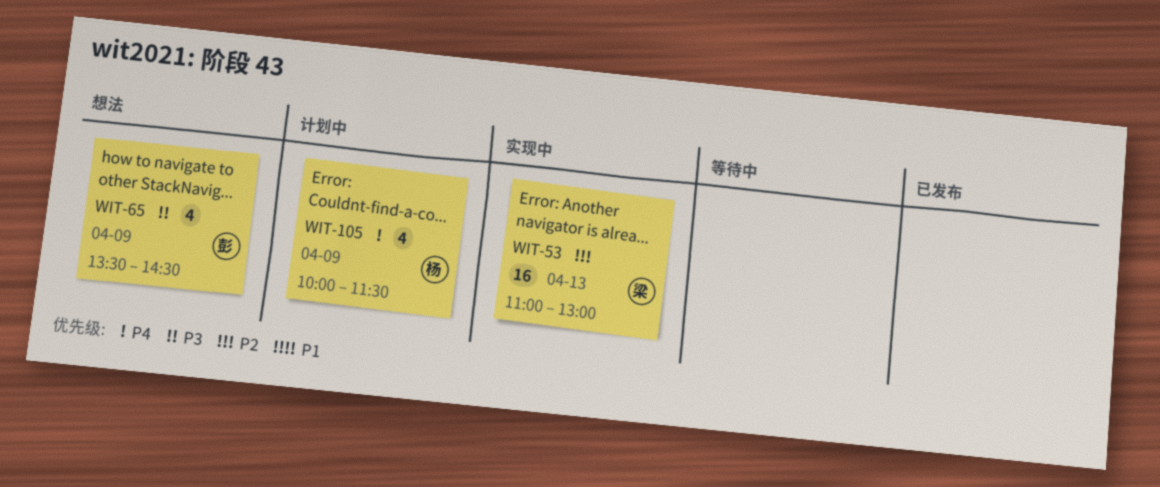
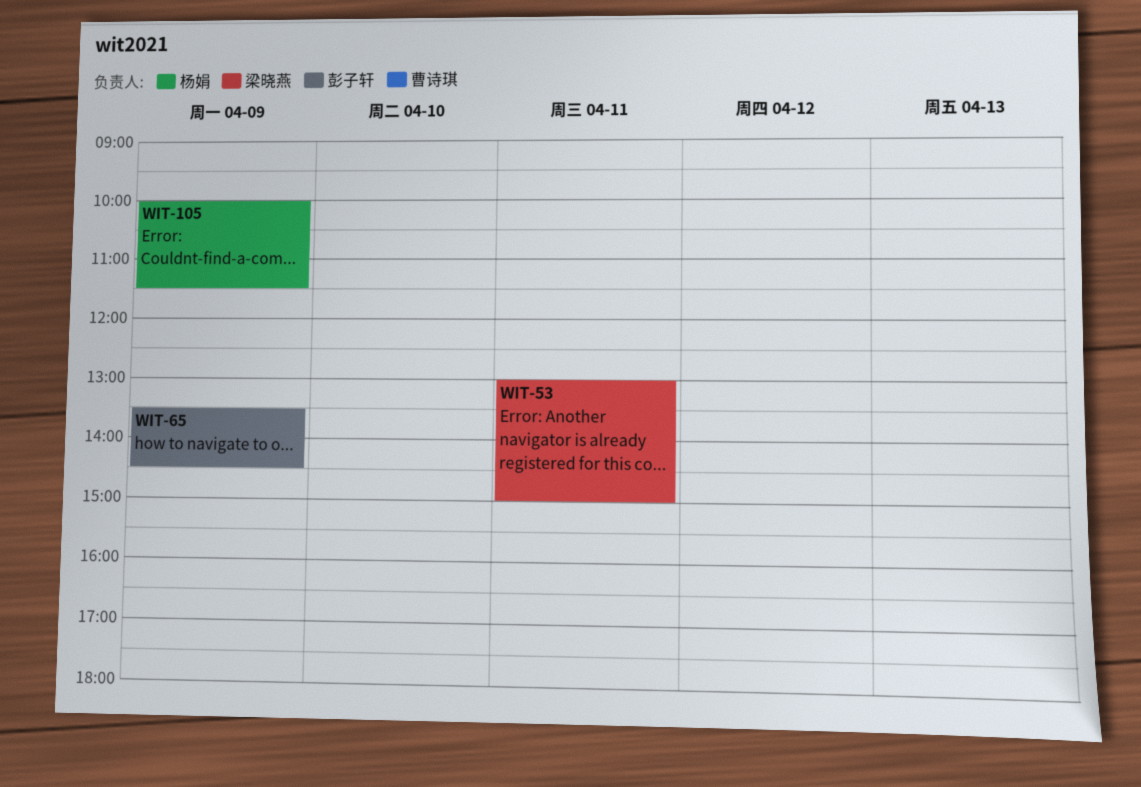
WIT-53, day: Apr 13 -> Apr 11
WIT-53, begins: 11:00 -> 13:00
WIT-53, ends: 13:00 -> 15:00

